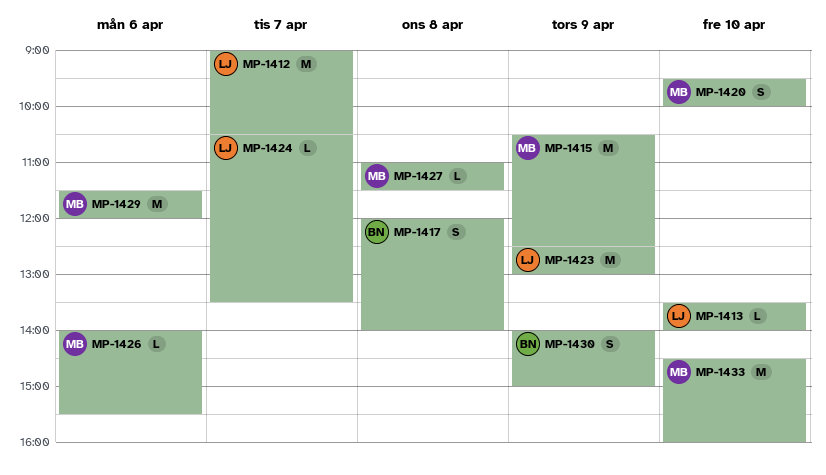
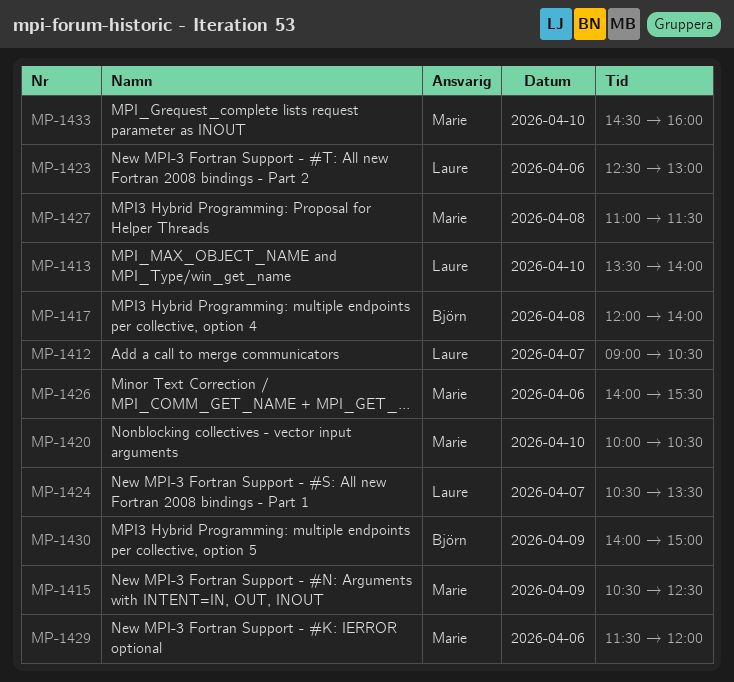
MP-1420, begins: 09:30 -> 10:00
MP-1420, ends: 10:00 -> 10:30
MP-1423, day: Apr 9 -> Apr 6

